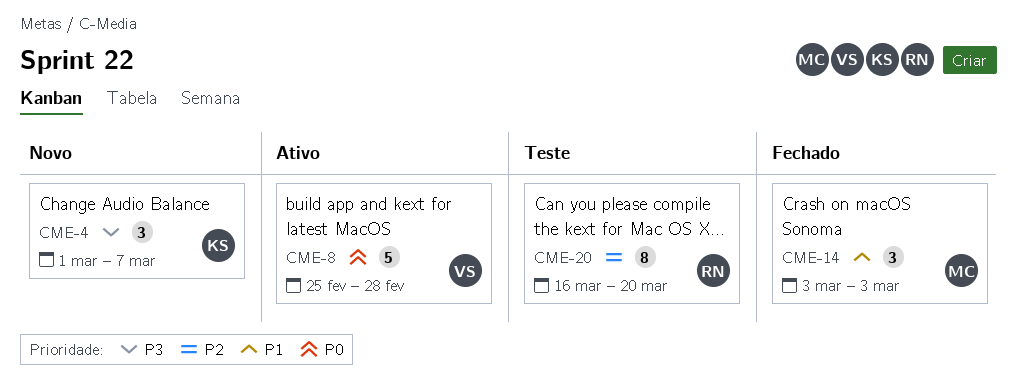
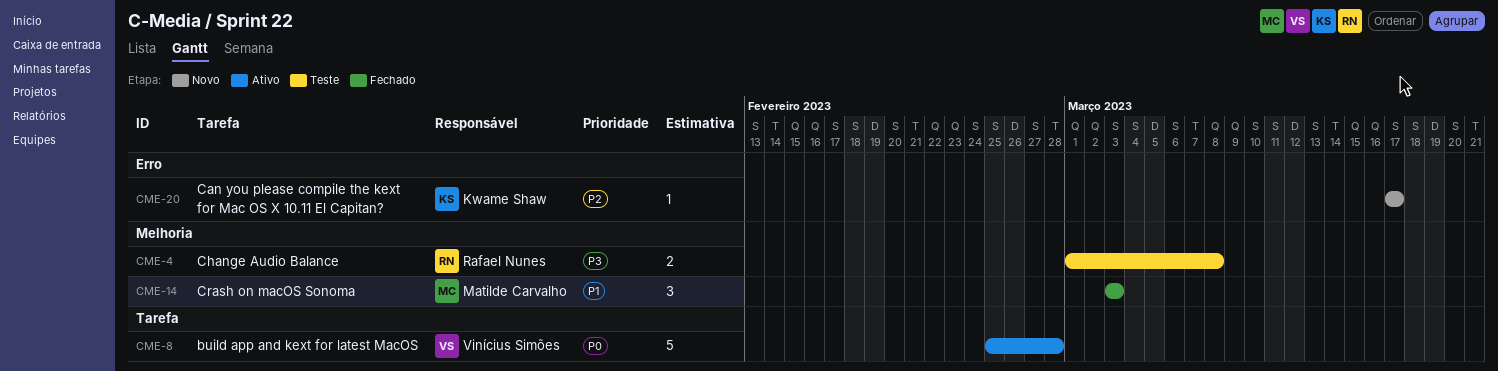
CME-4, status: Novo -> Teste
CME-4, owner: Kwame Shaw -> Rafael Nunes
CME-4, estimate: 3 -> 2
CME-4, due: Mar 7 -> Mar 8
CME-20, status: Teste -> Novo
CME-20, owner: Rafael Nunes -> Kwame Shaw
CME-20, estimate: 8 -> 1
CME-20, start: Mar 16 -> Mar 17
CME-20, due: Mar 20 -> Mar 17

